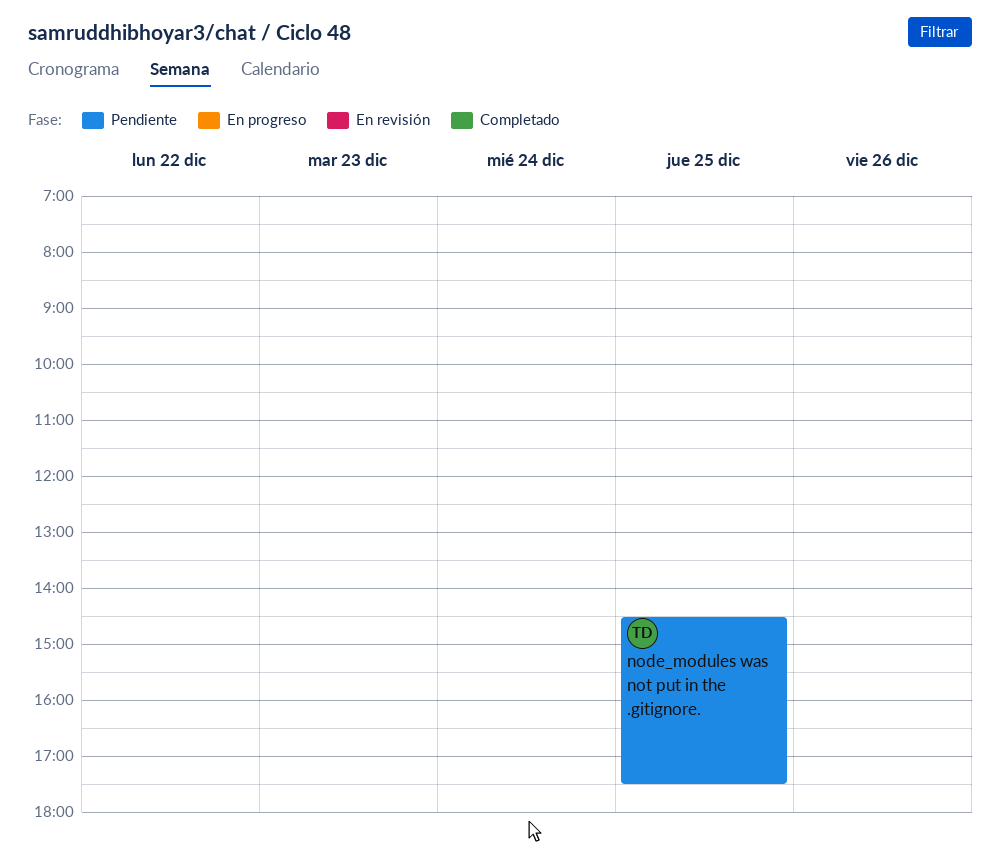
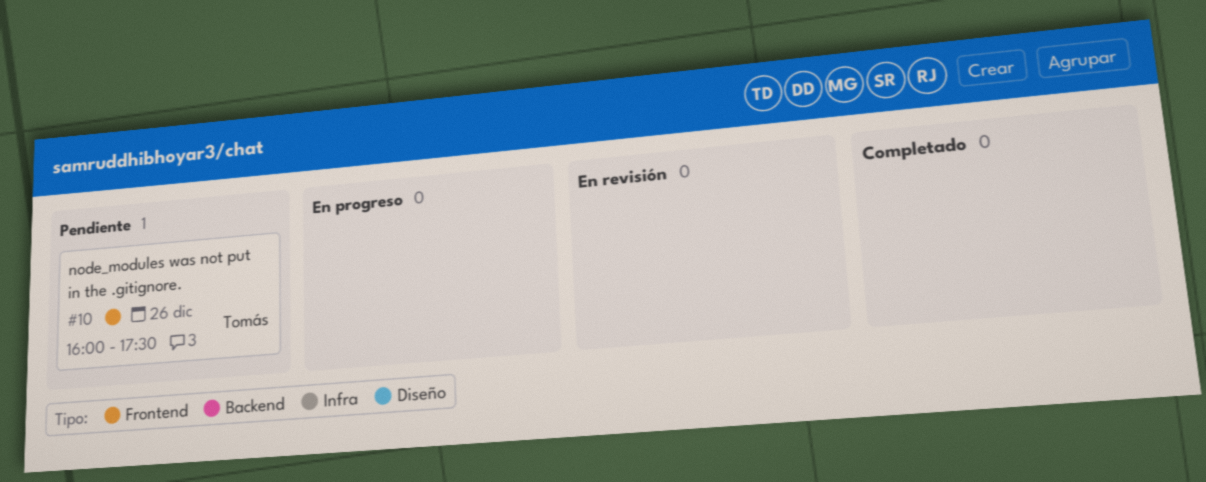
node_modules was not put in the .gitignore., day: Dec 25 -> Dec 26
node_modules was not put in the .gitignore., begins: 14:30 -> 16:00

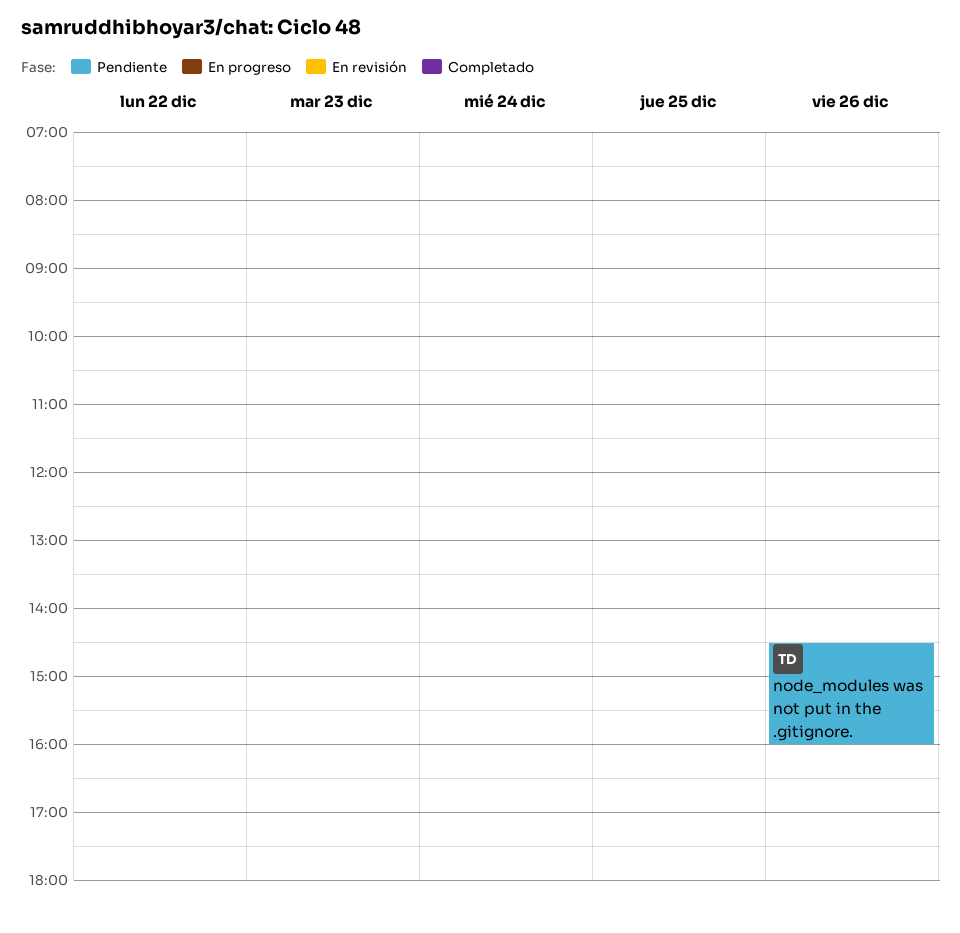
node_modules was not put in the .gitignore., begins: 16:00 -> 14:30
node_modules was not put in the .gitignore., ends: 17:30 -> 16:00

